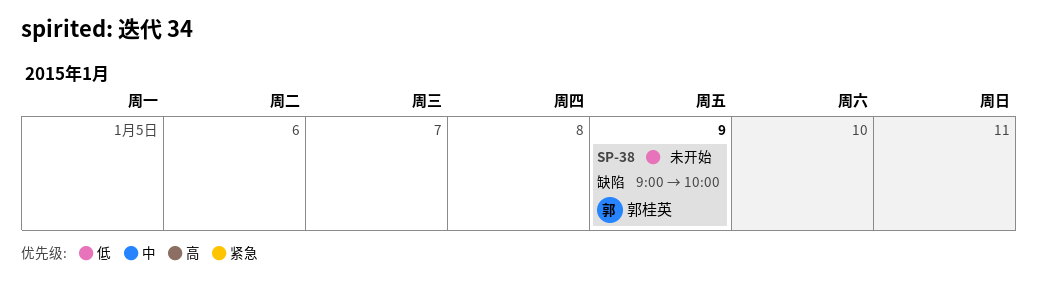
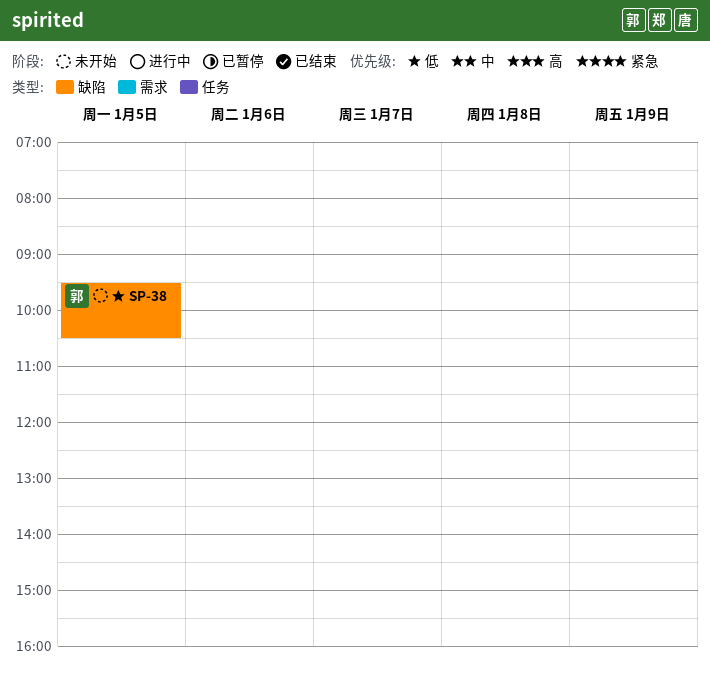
SP-38, day: Jan 9 -> Jan 5
SP-38, begins: 09:00 -> 09:30
SP-38, ends: 10:00 -> 10:30

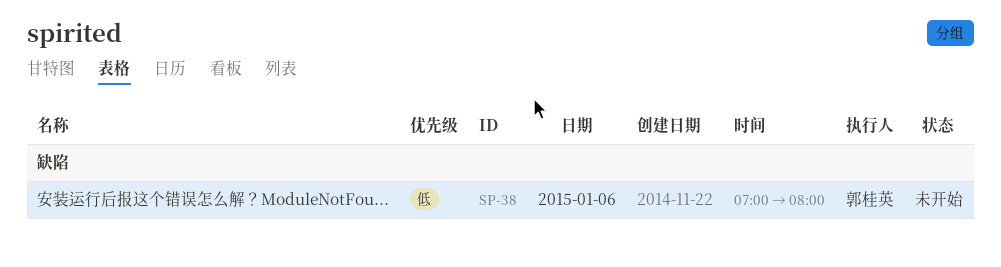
SP-38, day: Jan 5 -> Jan 6
SP-38, begins: 09:30 -> 07:00
SP-38, ends: 10:30 -> 08:00

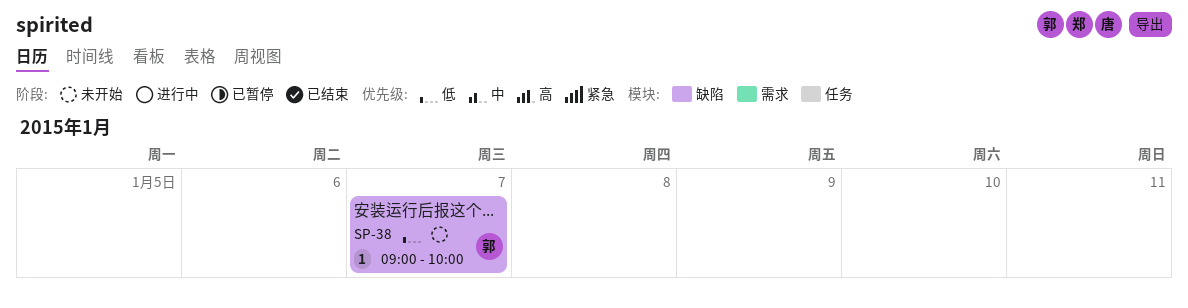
SP-38, day: Jan 6 -> Jan 7
SP-38, begins: 07:00 -> 09:00
SP-38, ends: 08:00 -> 10:00

